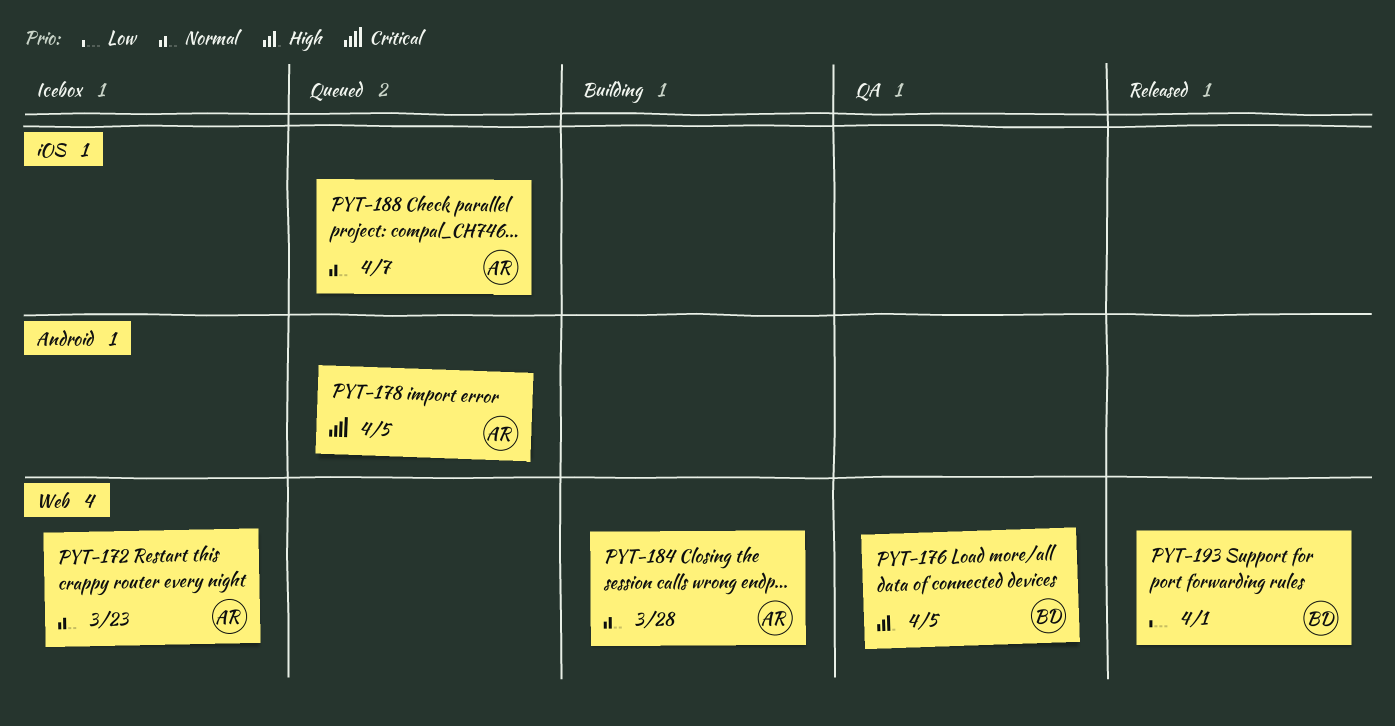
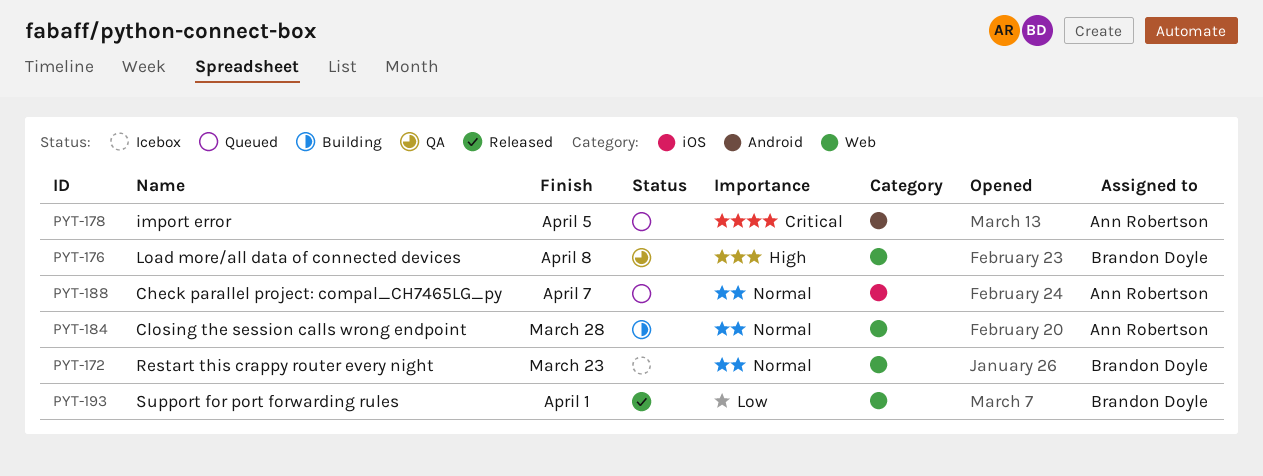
PYT-172, owner: Ann Robertson -> Brandon Doyle
PYT-176, due: Apr 5 -> Apr 8

